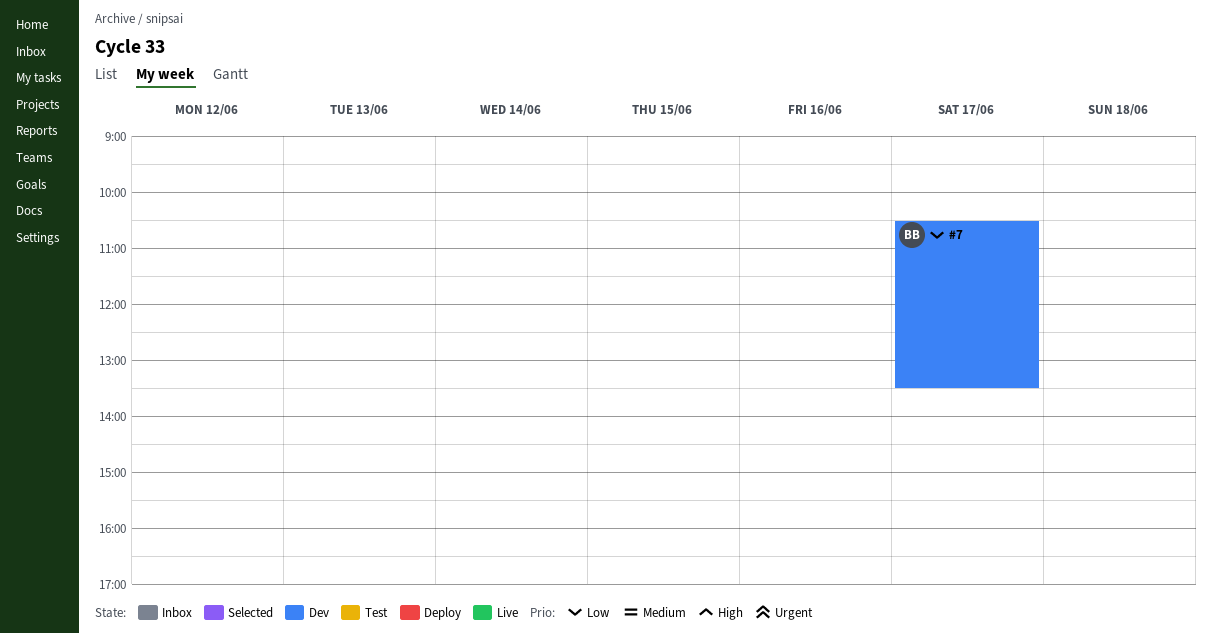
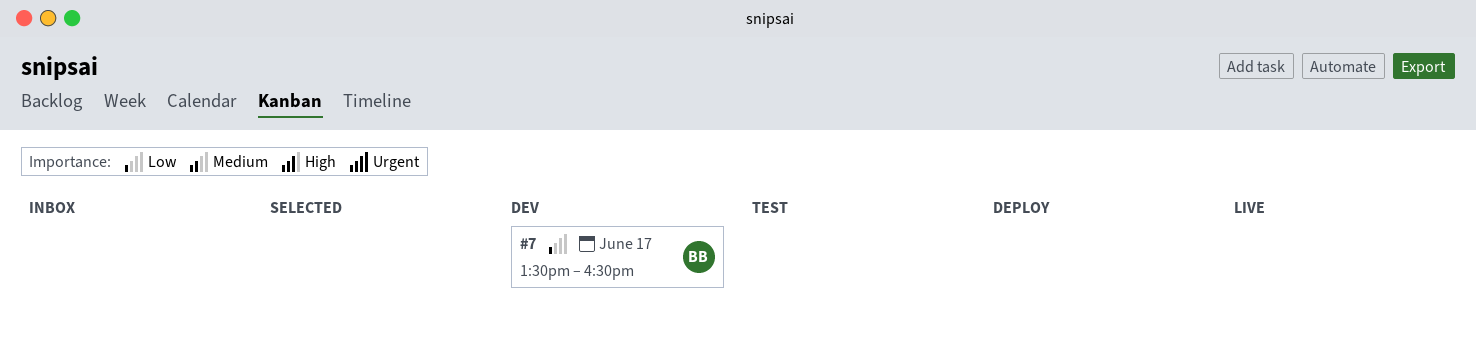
#7, begins: 10:30 -> 13:30
#7, ends: 13:30 -> 16:30

